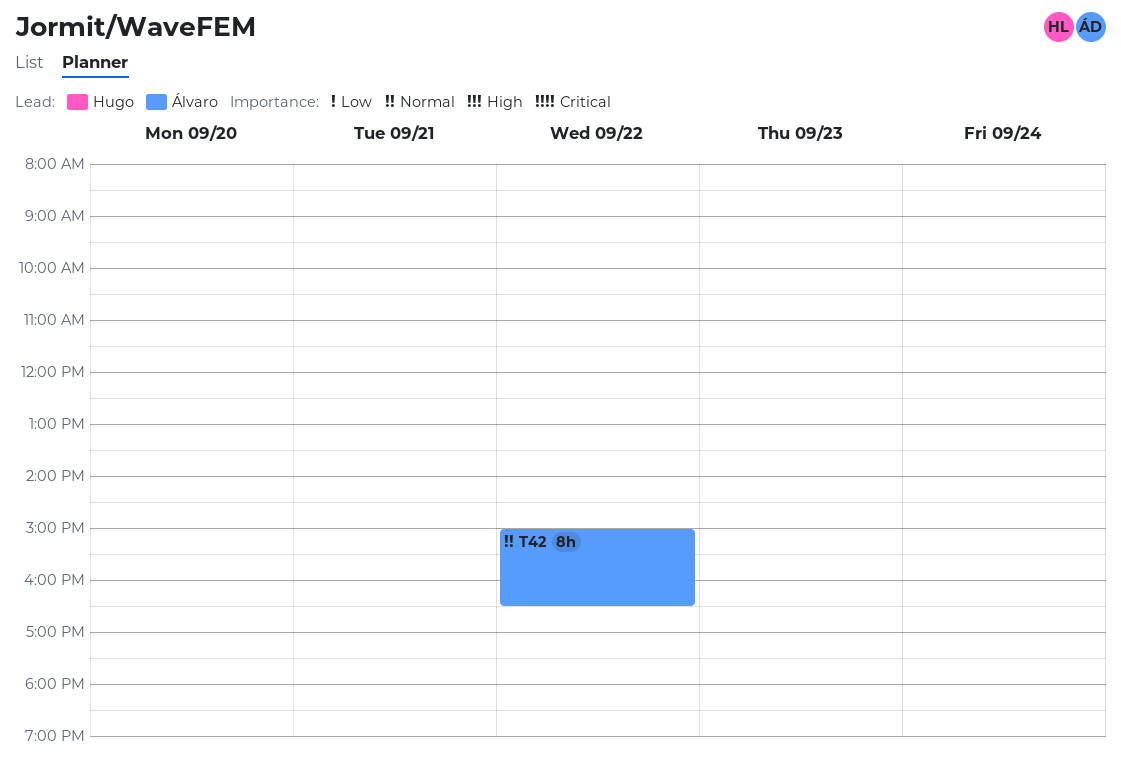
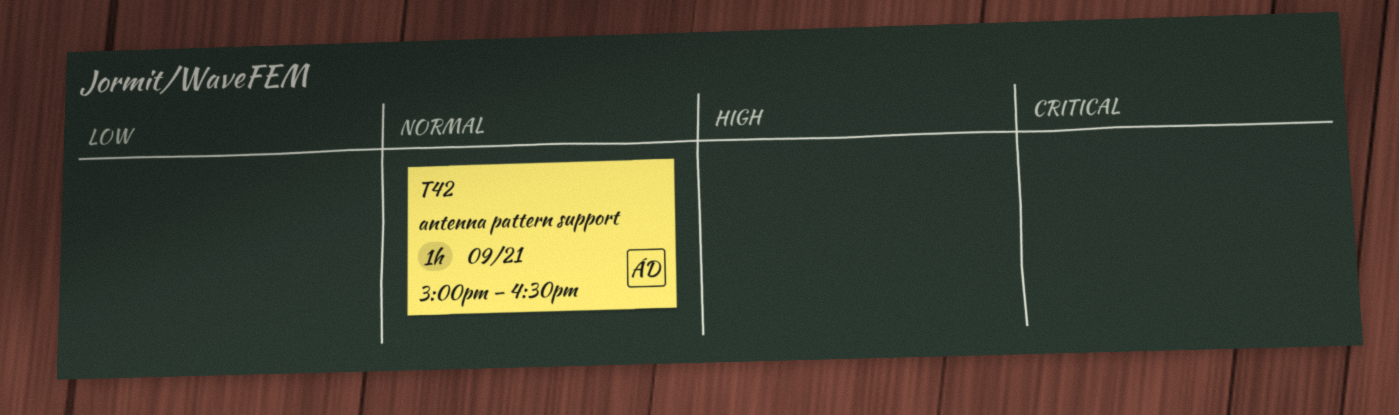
T42, estimate: 8h -> 1h
T42, day: Sep 22 -> Sep 21

